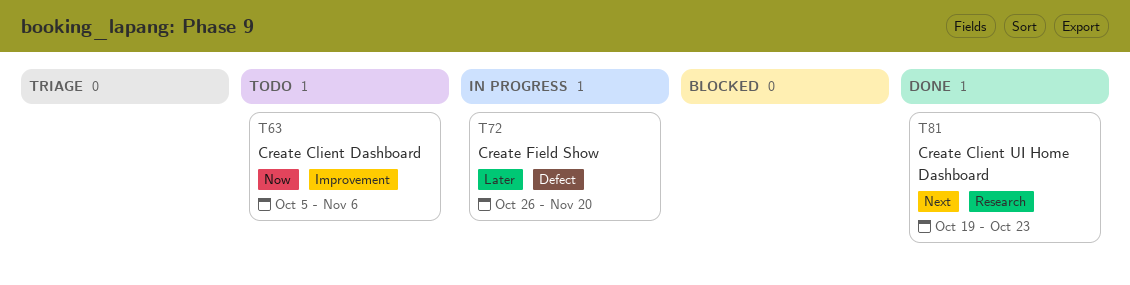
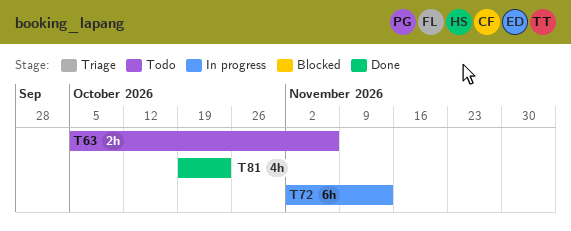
T72, start: Oct 26 -> Nov 2
T72, due: Nov 20 -> Nov 13

